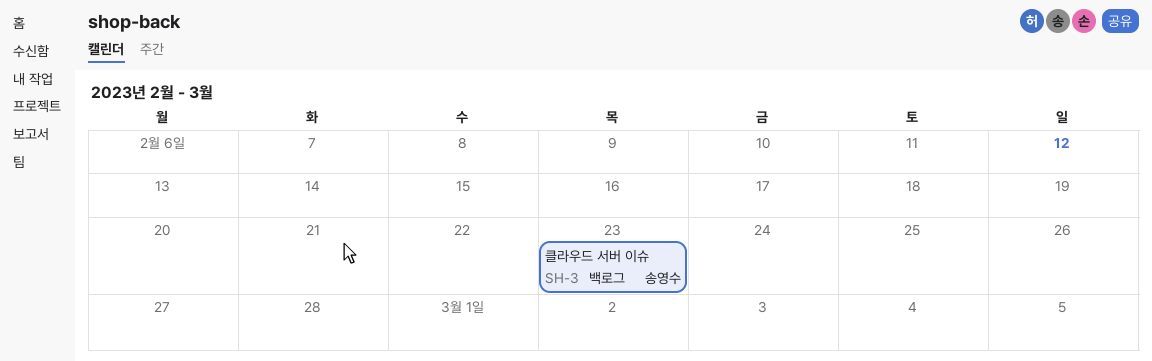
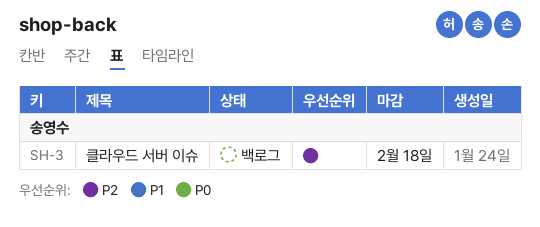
SH-3, due: Feb 23 -> Feb 18

